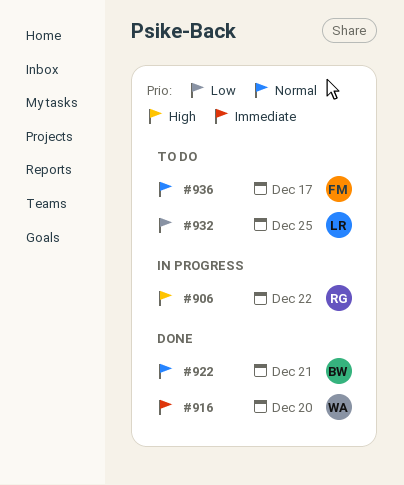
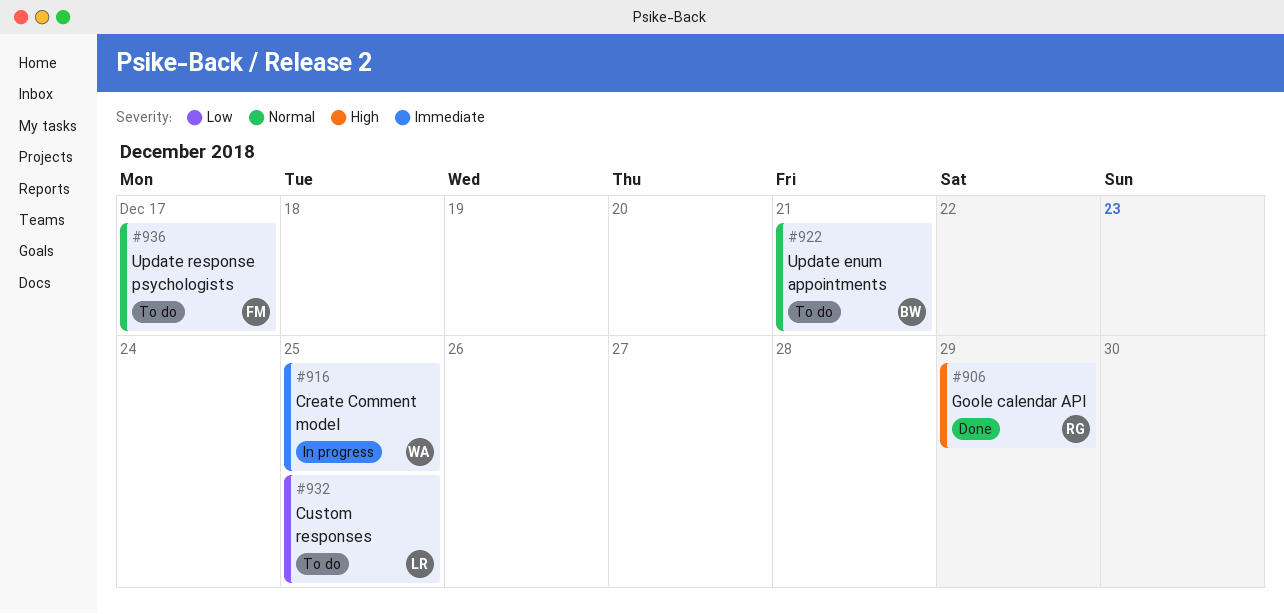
#906, status: In progress -> Done
#906, due: Dec 22 -> Dec 29
#916, status: Done -> In progress
#916, due: Dec 20 -> Dec 25
#922, status: Done -> To do

